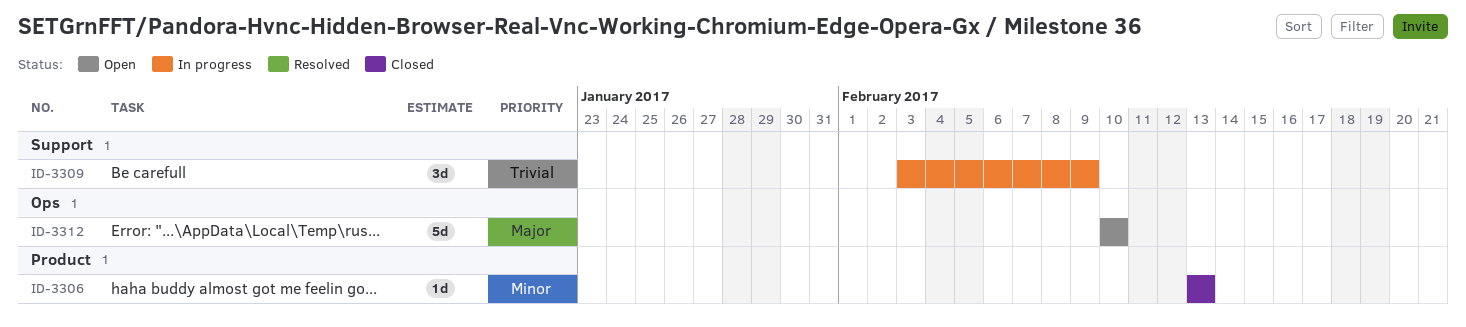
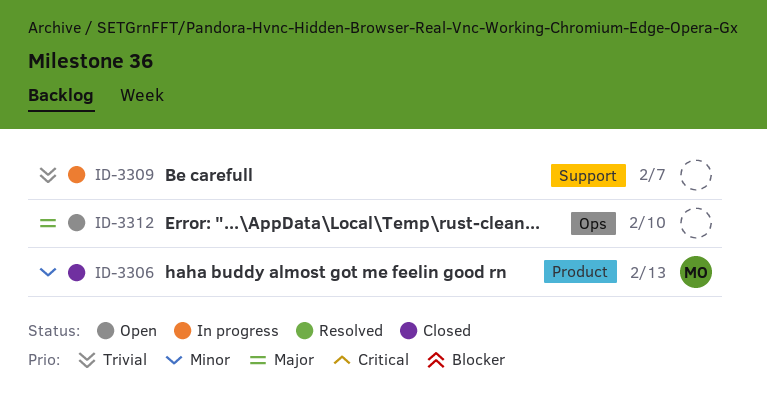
ID-3309, due: Feb 9 -> Feb 7

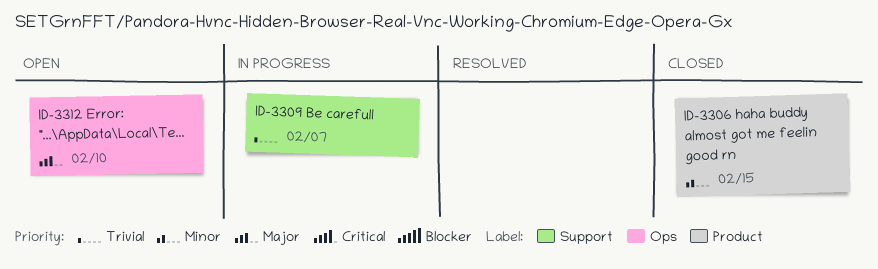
ID-3306, due: Feb 13 -> Feb 15

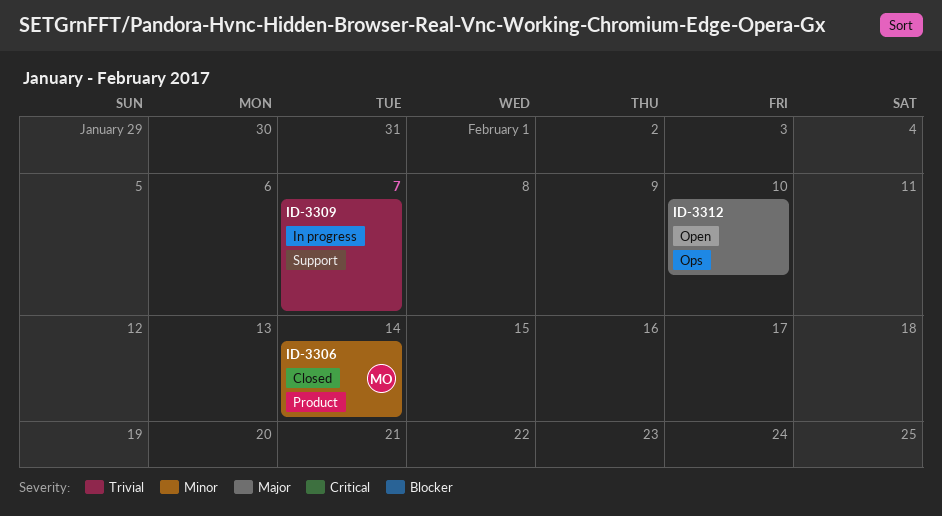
ID-3306, due: Feb 15 -> Feb 14

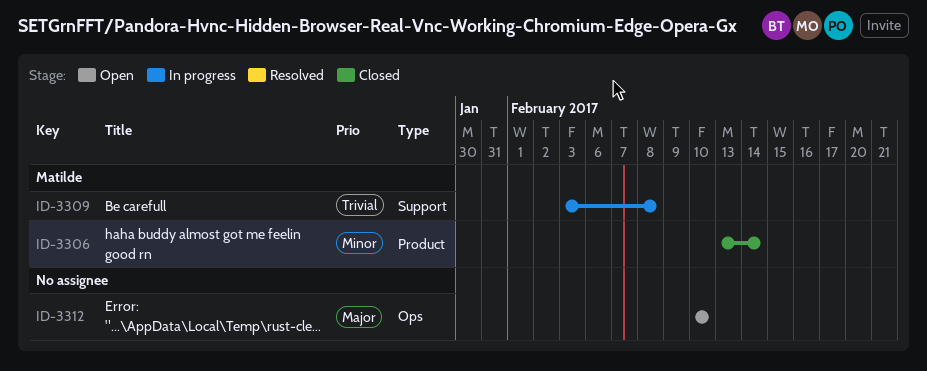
ID-3309, owner: none -> Matilde
ID-3309, due: Feb 7 -> Feb 8

